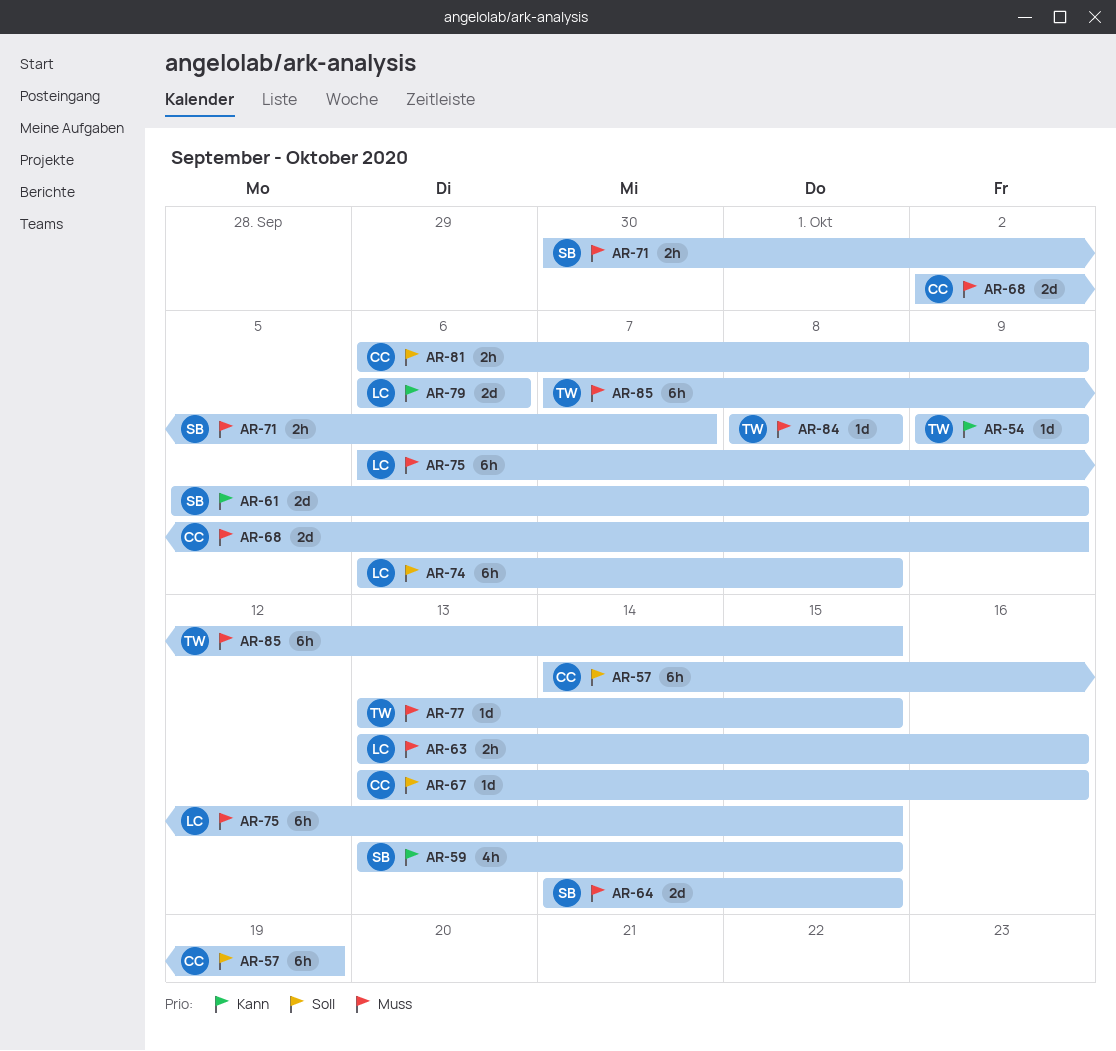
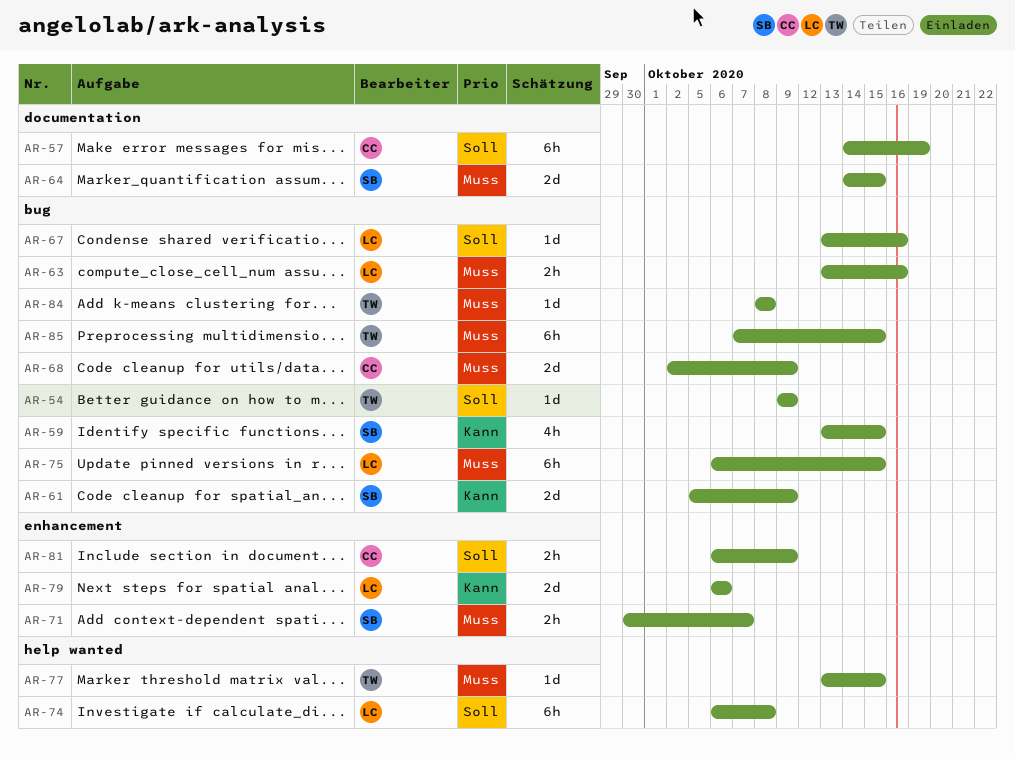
AR-54, priority: Kann -> Soll
AR-67, owner: CC -> LC

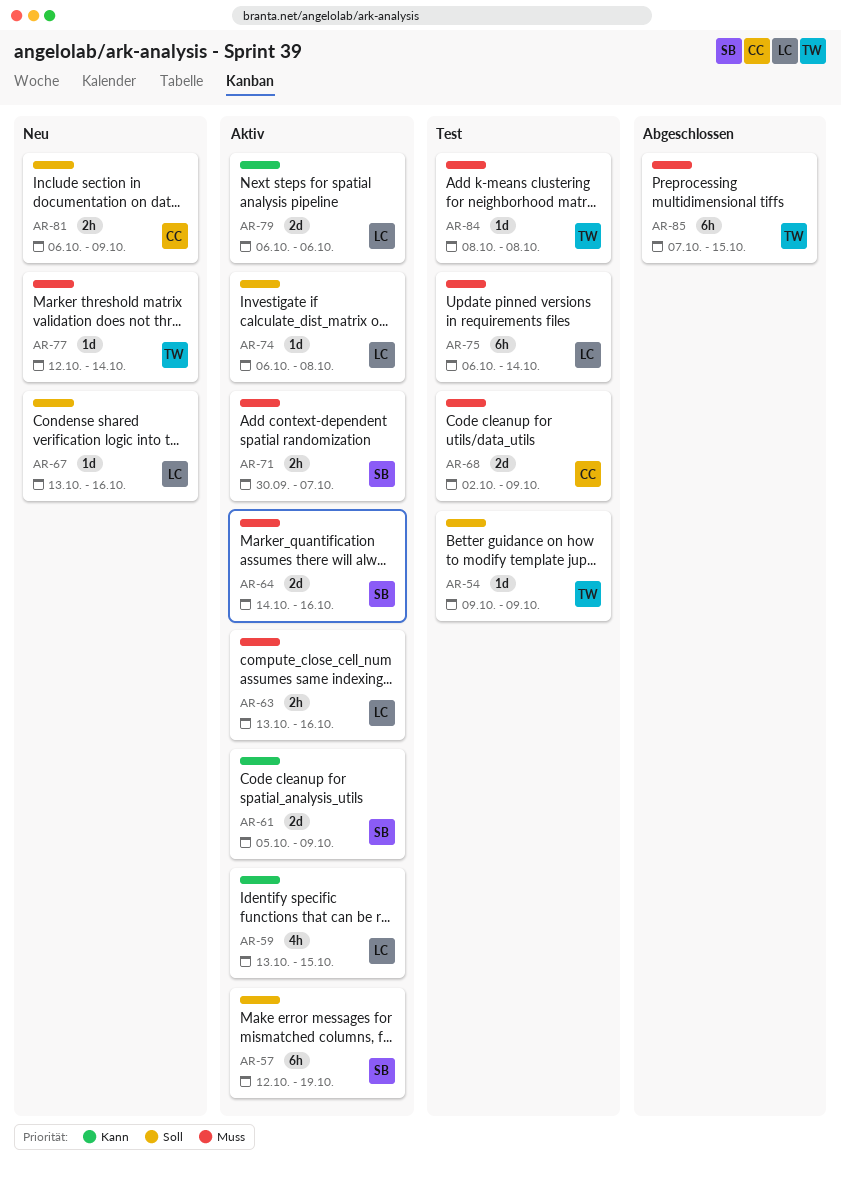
AR-57, owner: CC -> SB
AR-57, start: Oct 14 -> Oct 12
AR-59, owner: SB -> LC
AR-64, due: Oct 15 -> Oct 16
AR-74, estimate: 6h -> 1d
AR-75, due: Oct 15 -> Oct 14
AR-77, start: Oct 13 -> Oct 12
AR-77, due: Oct 15 -> Oct 14

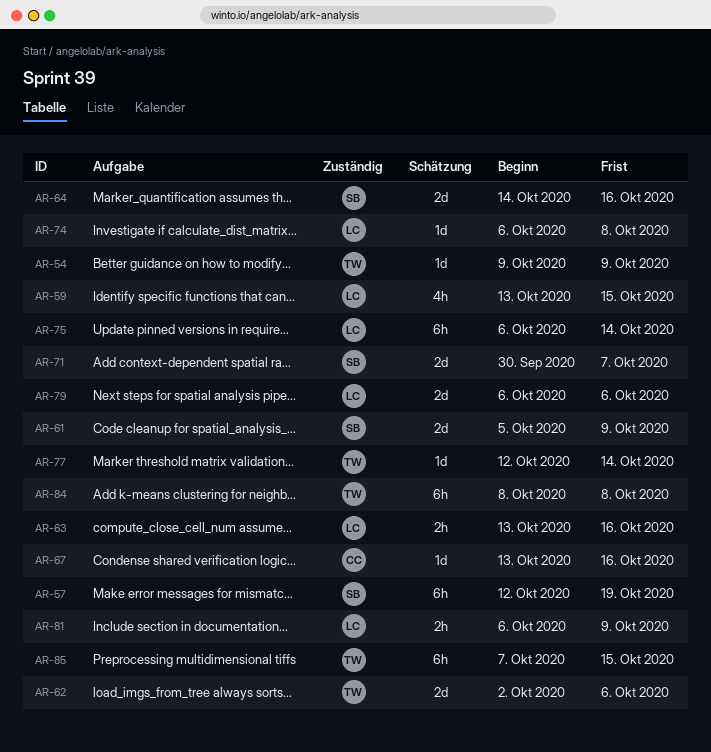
AR-62: none -> present
AR-67, owner: LC -> CC
AR-68: present -> none
AR-71, estimate: 2h -> 2d
AR-81, owner: CC -> LC
AR-84, estimate: 1d -> 6h

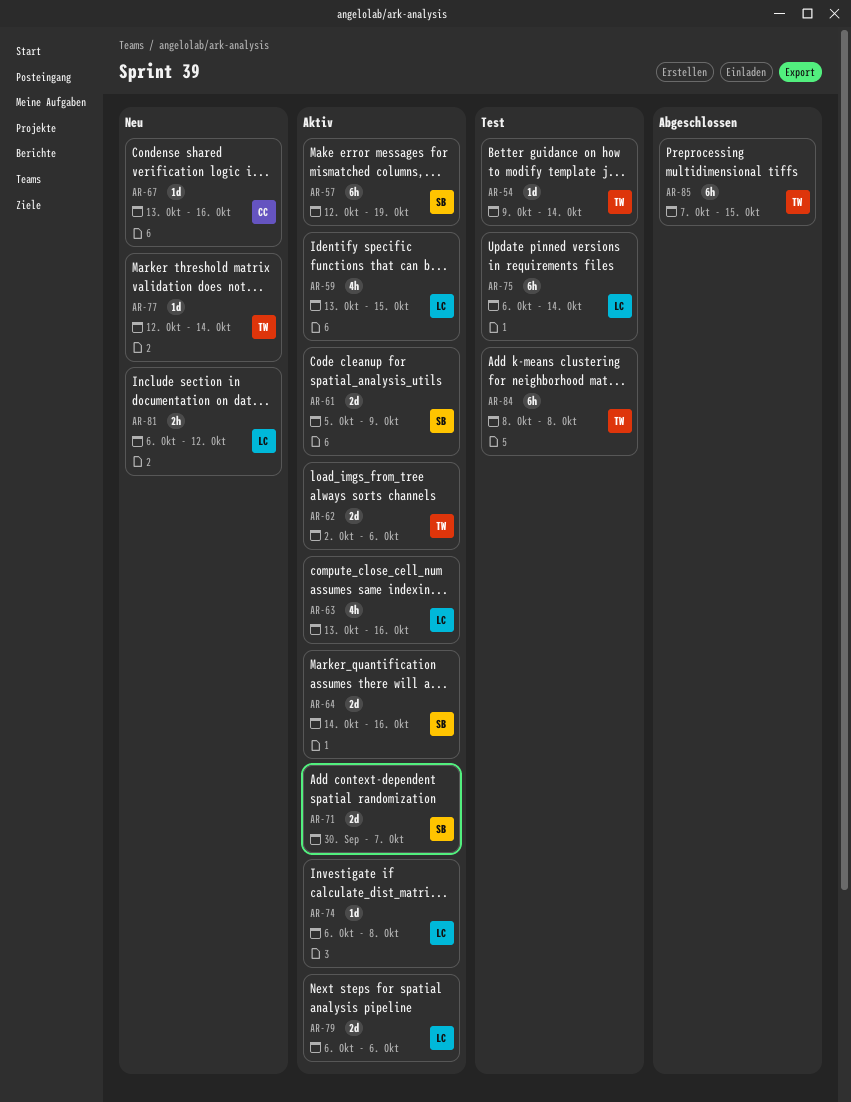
AR-54, due: Oct 9 -> Oct 14
AR-63, estimate: 2h -> 4h
AR-81, due: Oct 9 -> Oct 12

